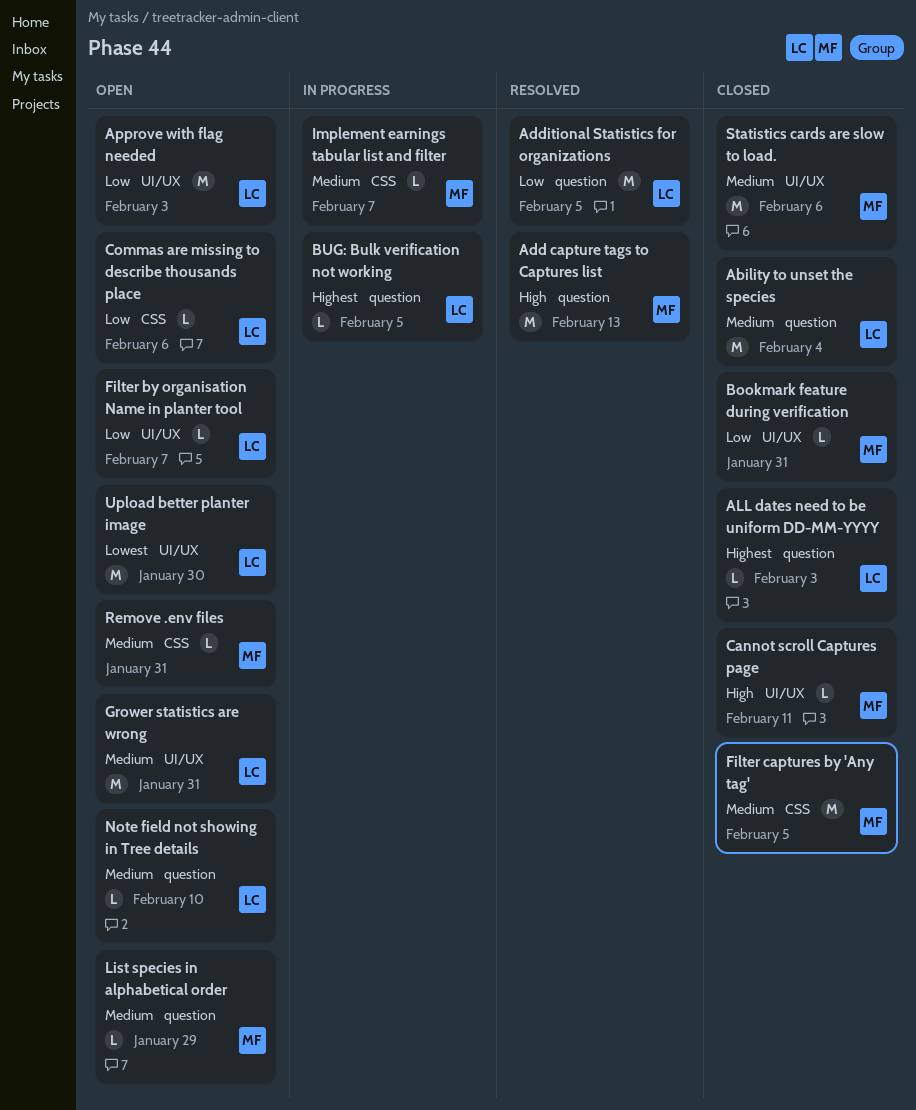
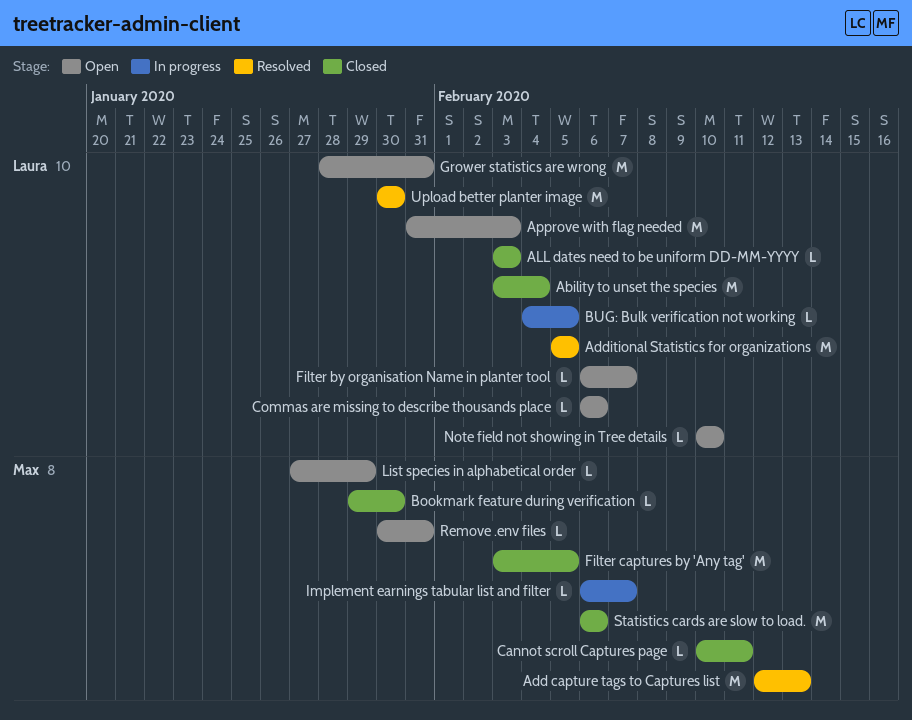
Bookmark feature during verification, due: Jan 31 -> Jan 30
Upload better planter image, status: Open -> Resolved

